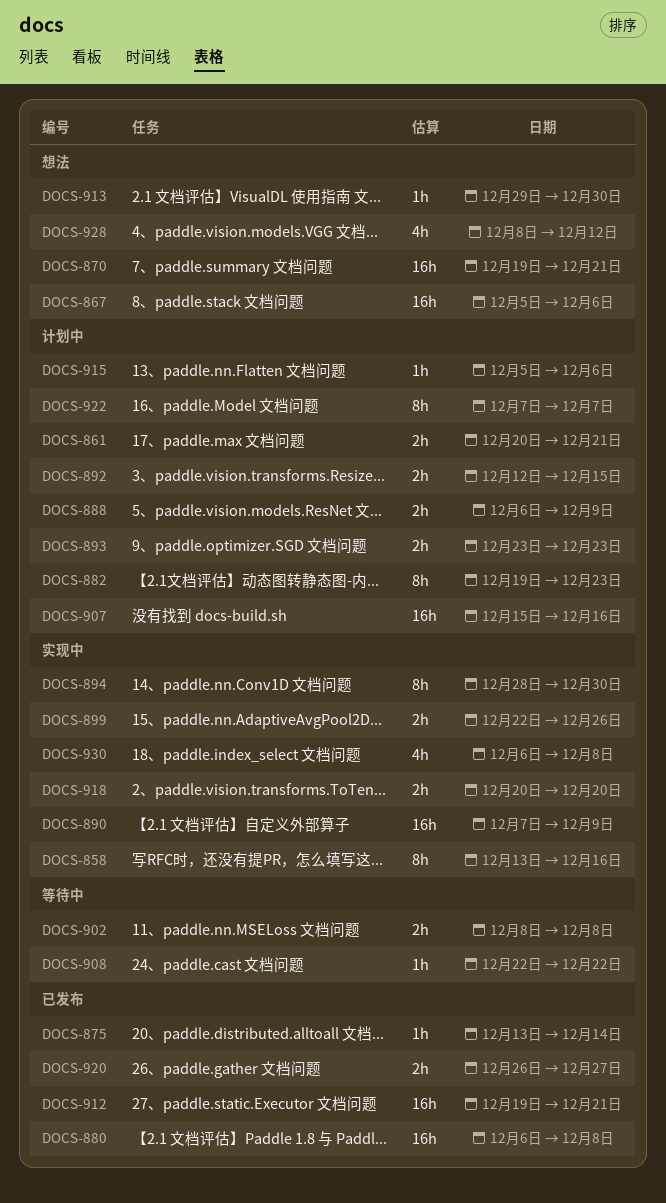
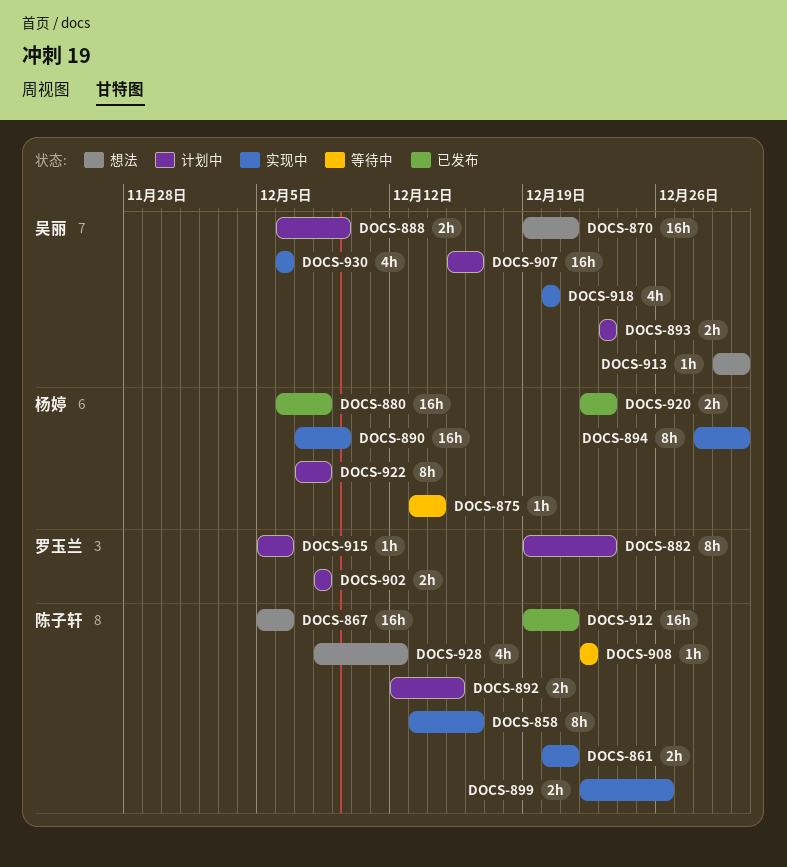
DOCS-861, status: 计划中 -> 实现中
DOCS-875, status: 已发布 -> 等待中
DOCS-902, status: 等待中 -> 计划中
DOCS-918, estimate: 2h -> 4h
DOCS-920, start: Dec 26 -> Dec 22
DOCS-920, due: Dec 27 -> Dec 23
DOCS-922, due: Dec 7 -> Dec 8
DOCS-930, due: Dec 8 -> Dec 6

